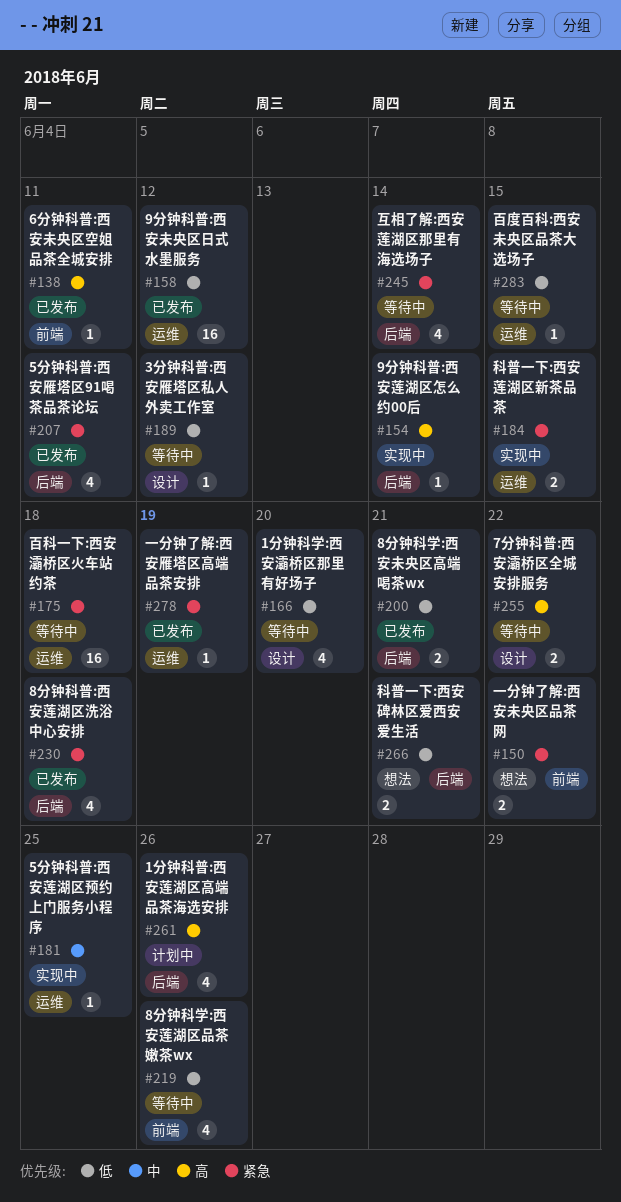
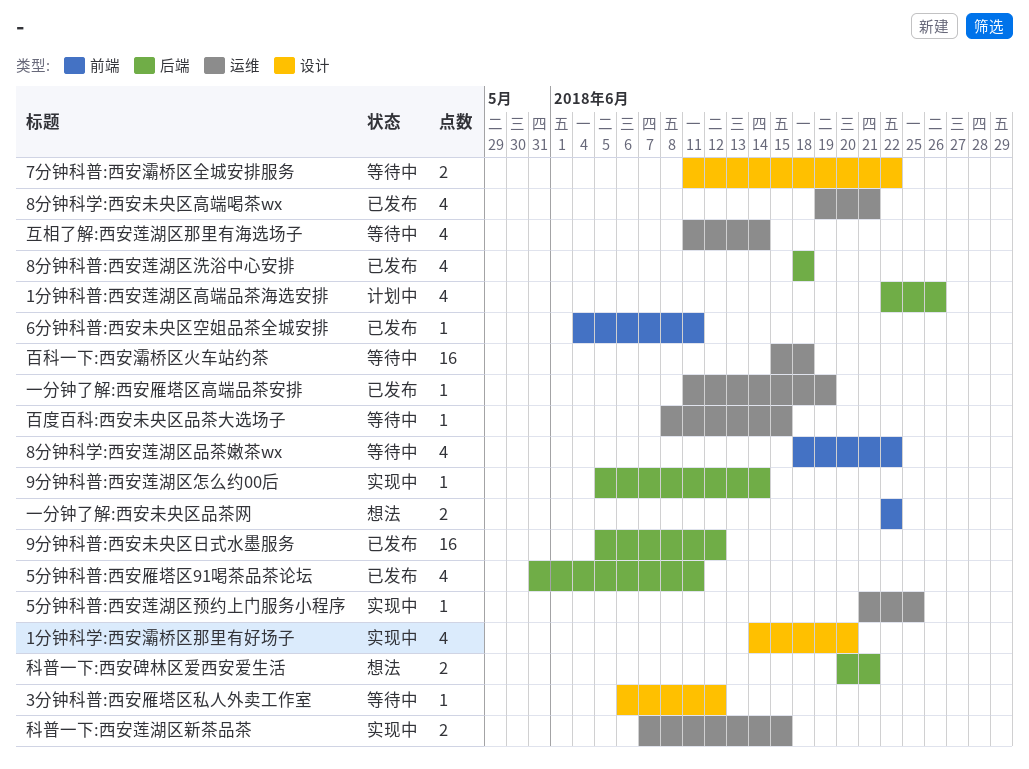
1分钟科学:西安灞桥区那里有好场子, status: 等待中 -> 实现中
8分钟科学:西安未央区高端喝茶wx, label: 后端 -> 运维
8分钟科学:西安未央区高端喝茶wx, estimate: 2 -> 4
8分钟科学:西安莲湖区品茶嫩茶wx, due: Jun 26 -> Jun 22
9分钟科普:西安未央区日式水墨服务, label: 运维 -> 后端
互相了解:西安莲湖区那里有海选场子, label: 后端 -> 运维

